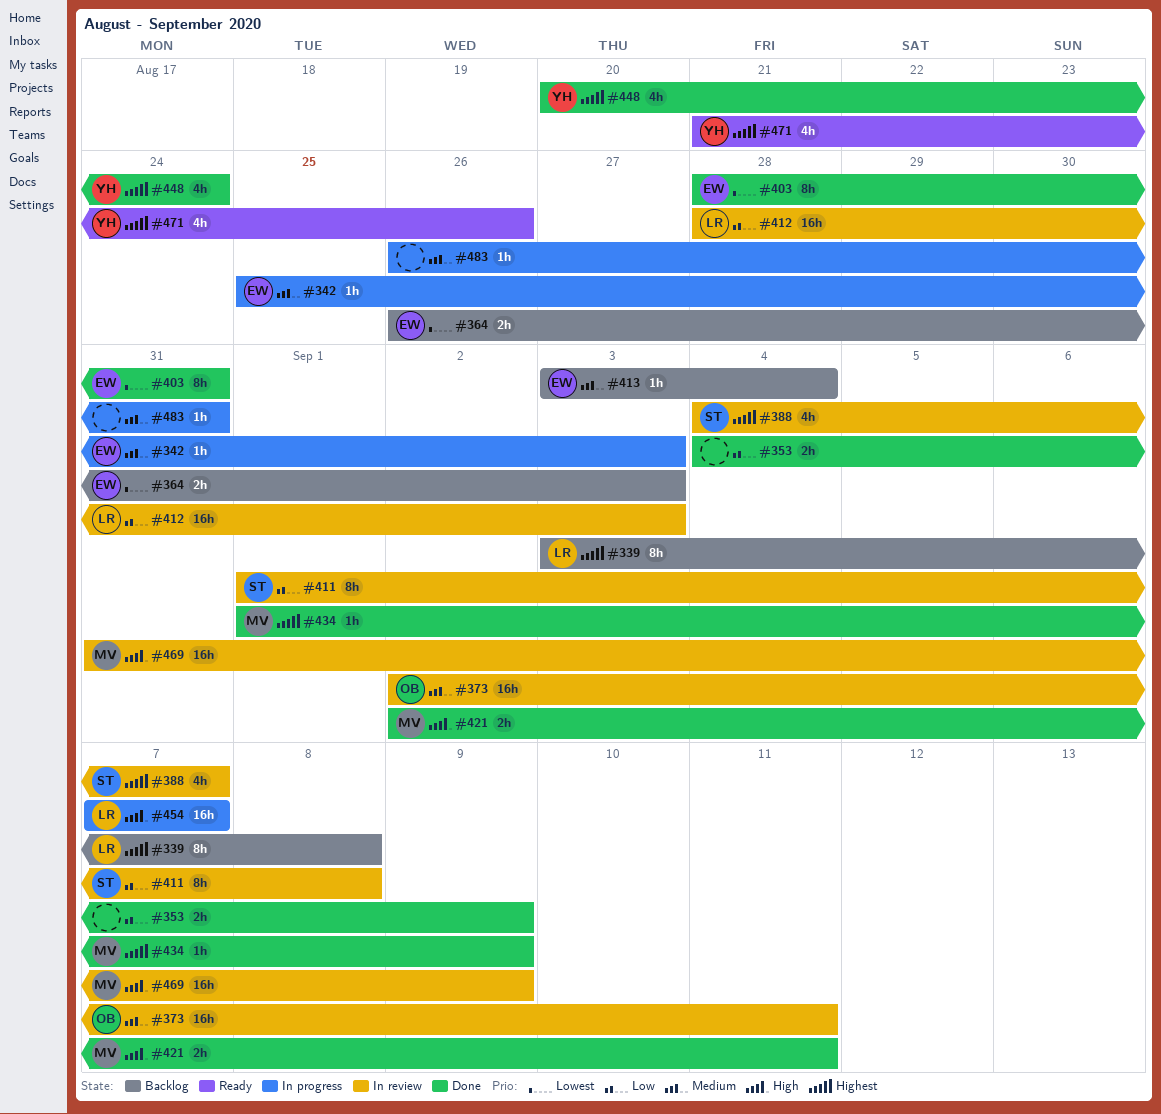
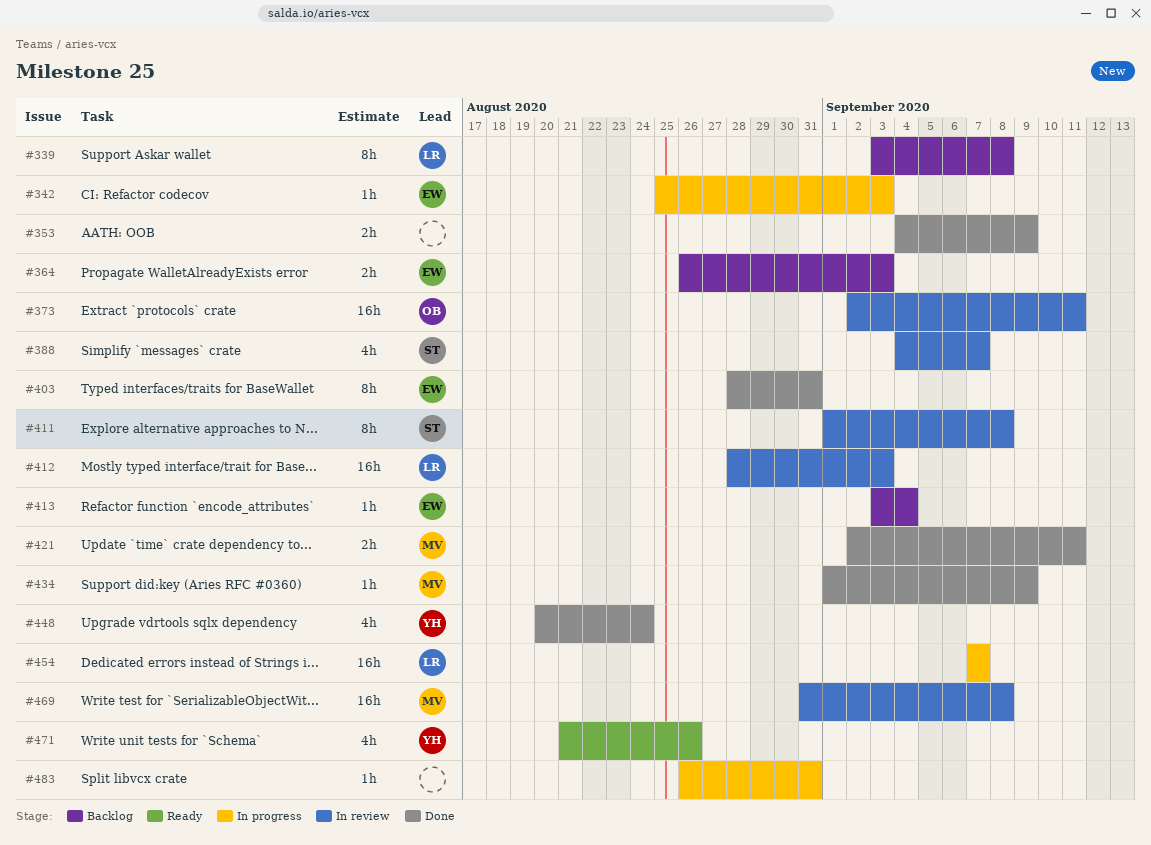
#469, due: Sep 9 -> Sep 8

